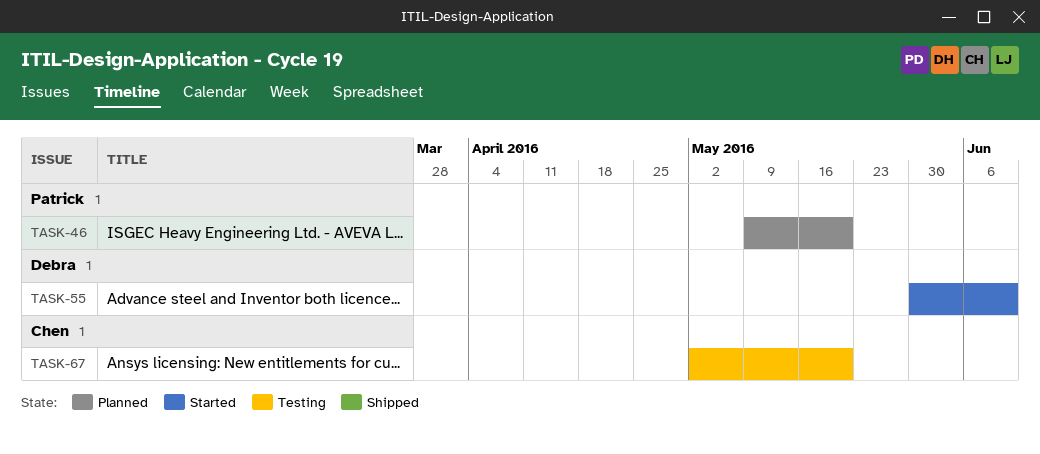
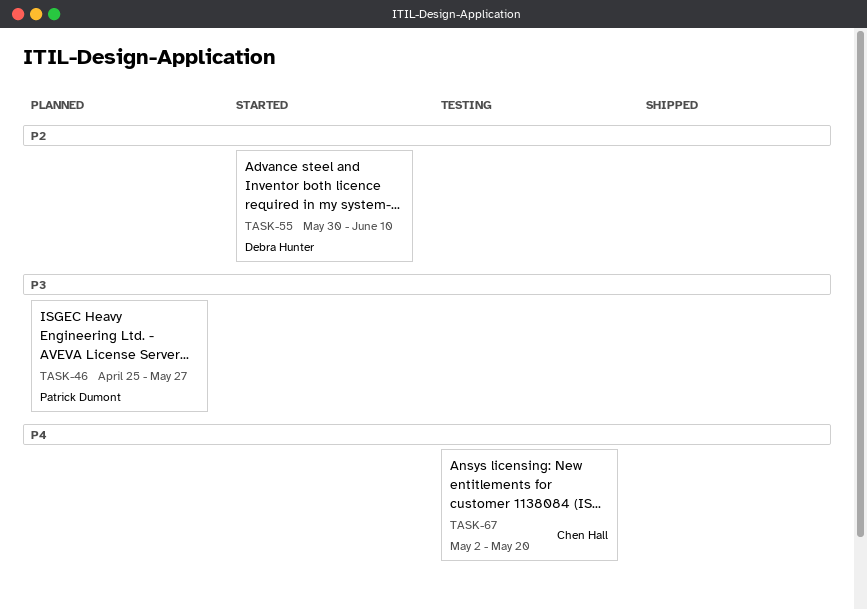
TASK-46, start: May 9 -> Apr 25
TASK-46, due: May 20 -> May 27

